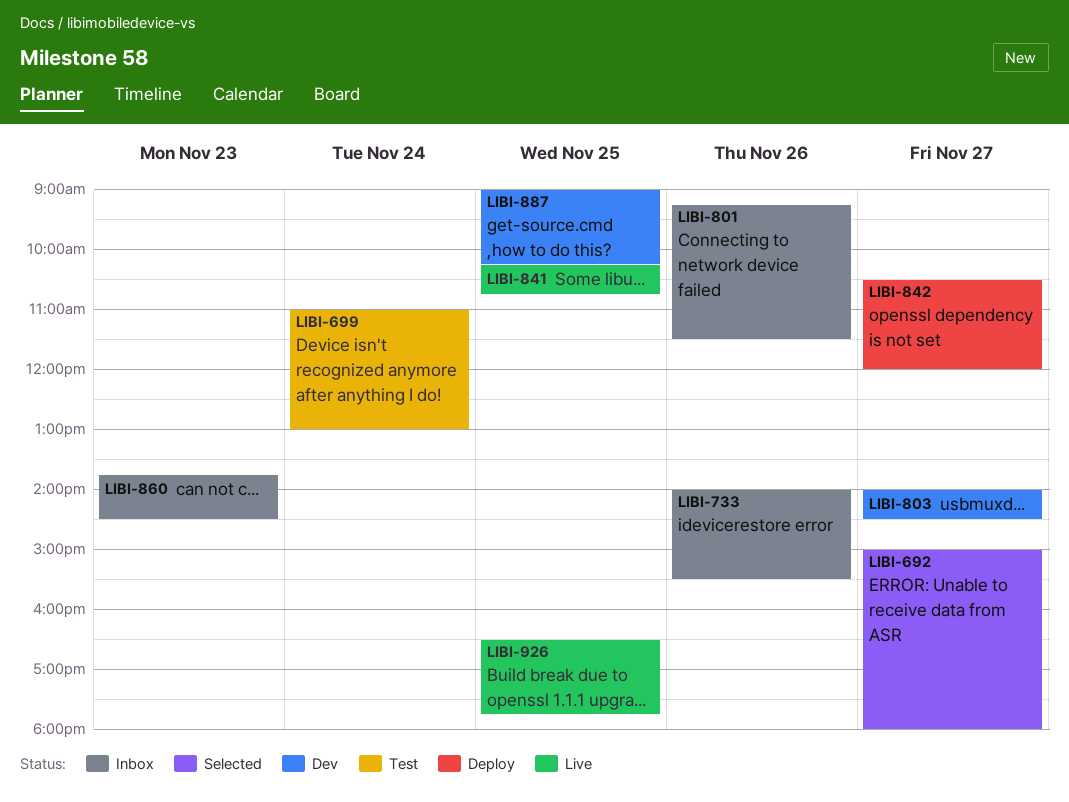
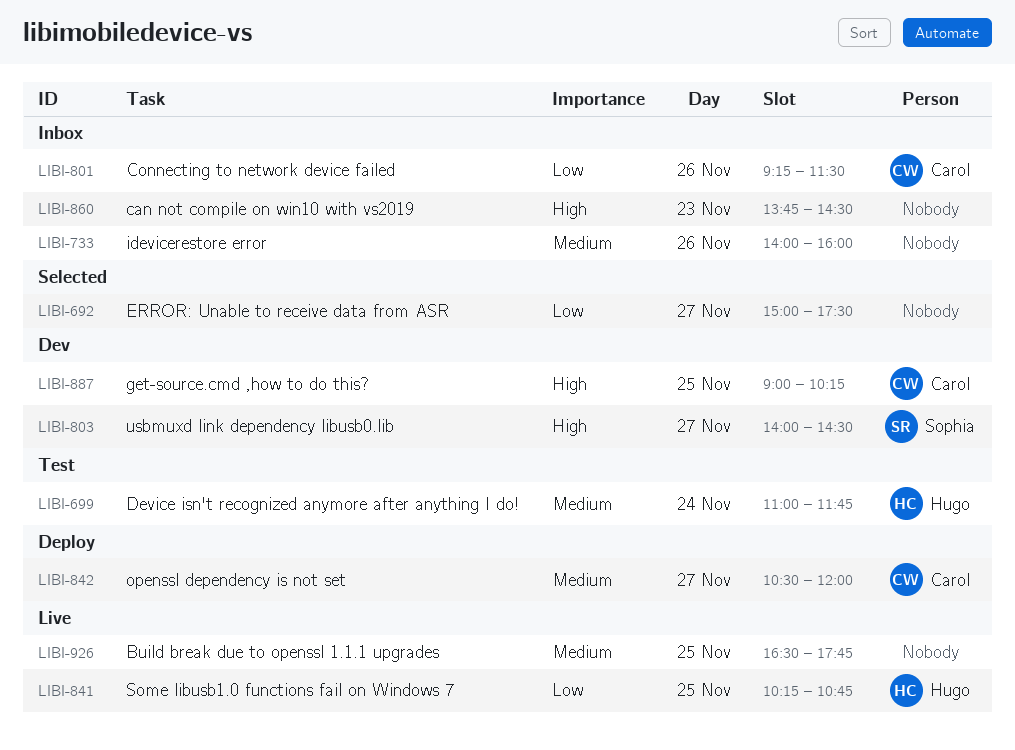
LIBI-692, ends: 18:00 -> 17:30
LIBI-699, ends: 13:00 -> 11:45
LIBI-733, ends: 15:30 -> 16:00

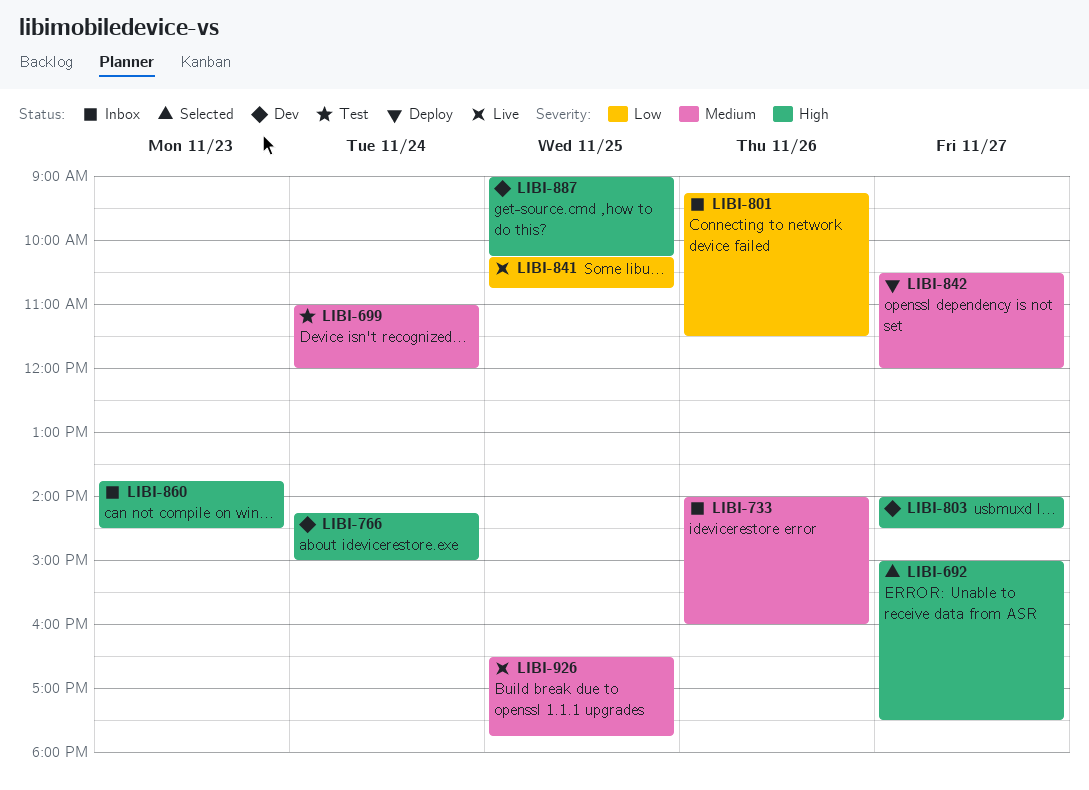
LIBI-692, priority: Low -> High
LIBI-699, ends: 11:45 -> 12:00
LIBI-766: none -> present

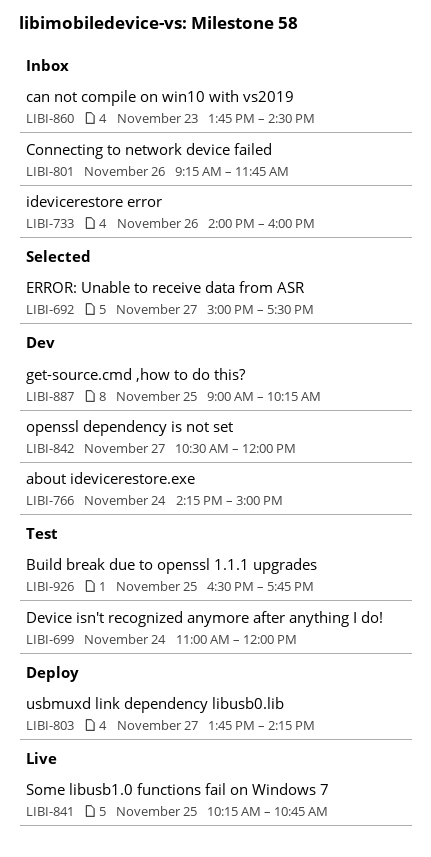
LIBI-801, ends: 11:30 -> 11:45
LIBI-803, status: Dev -> Deploy
LIBI-803, begins: 14:00 -> 13:45
LIBI-803, ends: 14:30 -> 14:15
LIBI-842, status: Deploy -> Dev
LIBI-926, status: Live -> Test

